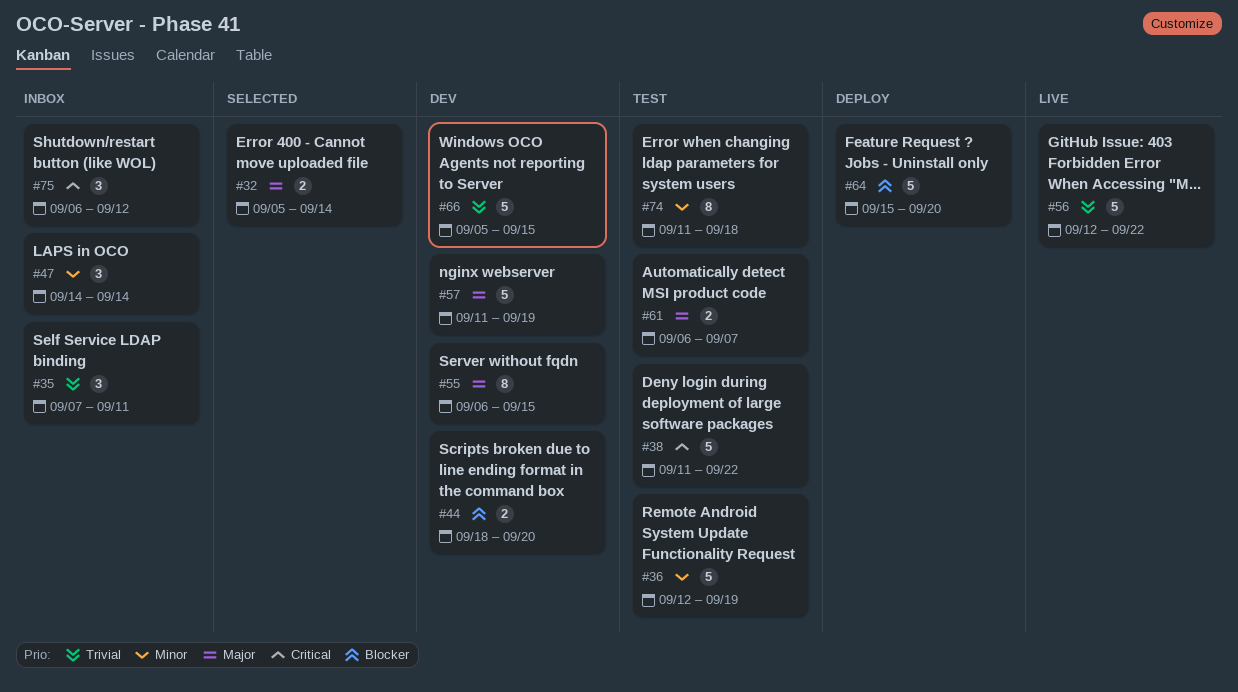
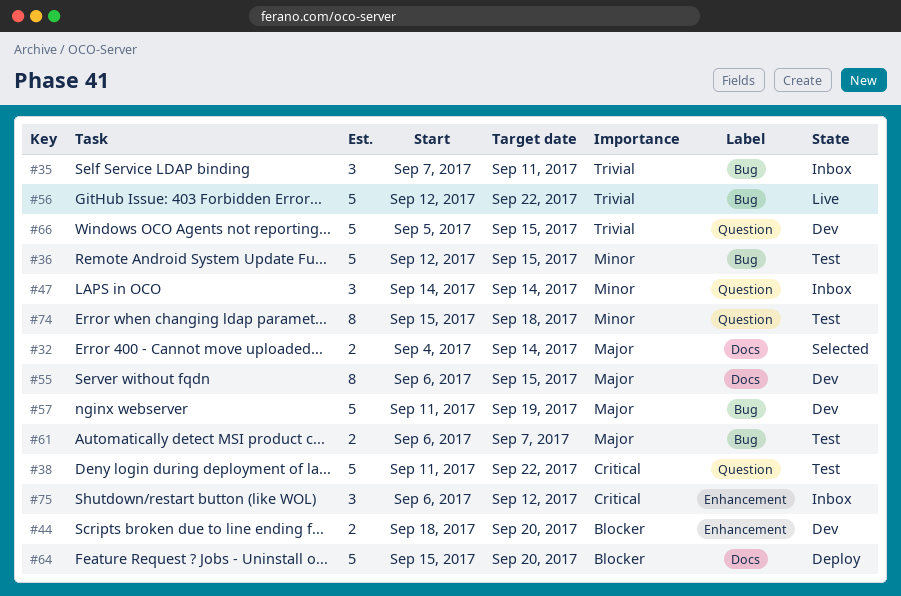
#32, start: Sep 5 -> Sep 4
#36, due: Sep 19 -> Sep 15
#74, start: Sep 11 -> Sep 15

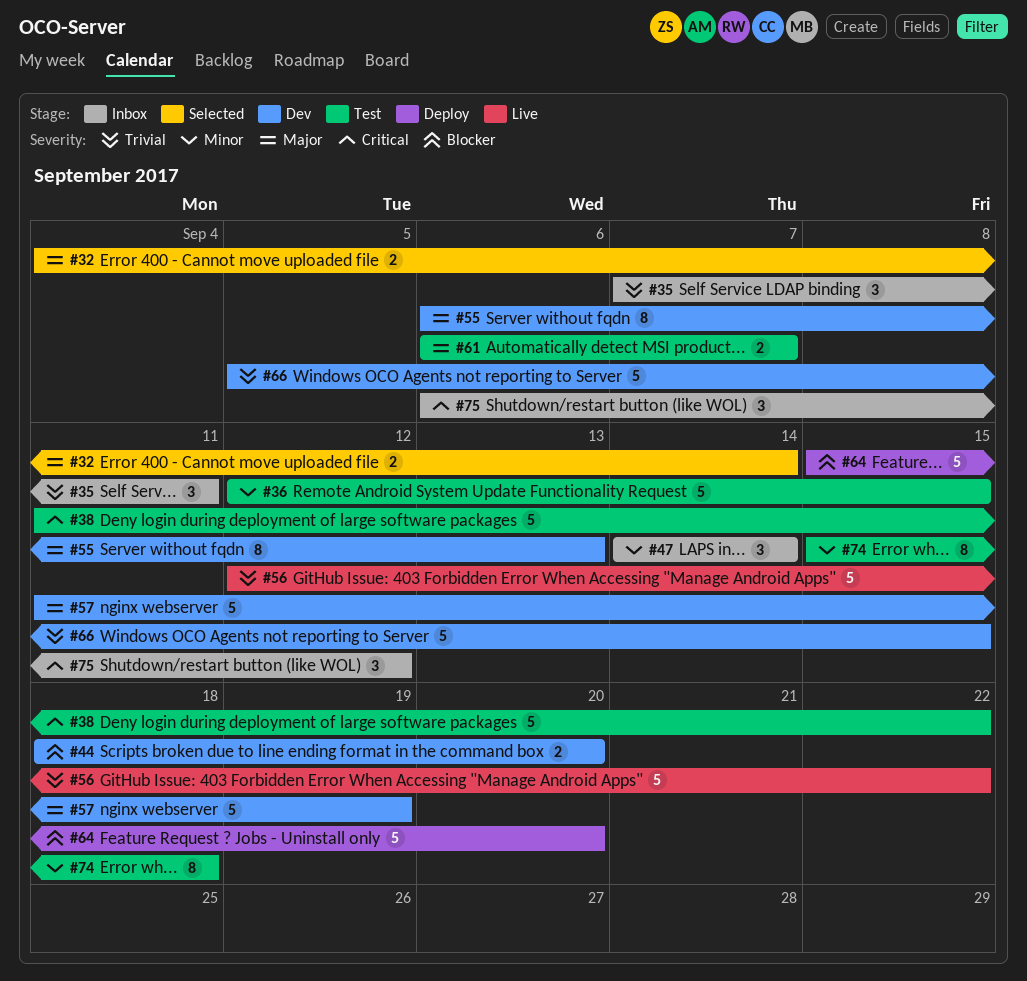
#55, due: Sep 15 -> Sep 13

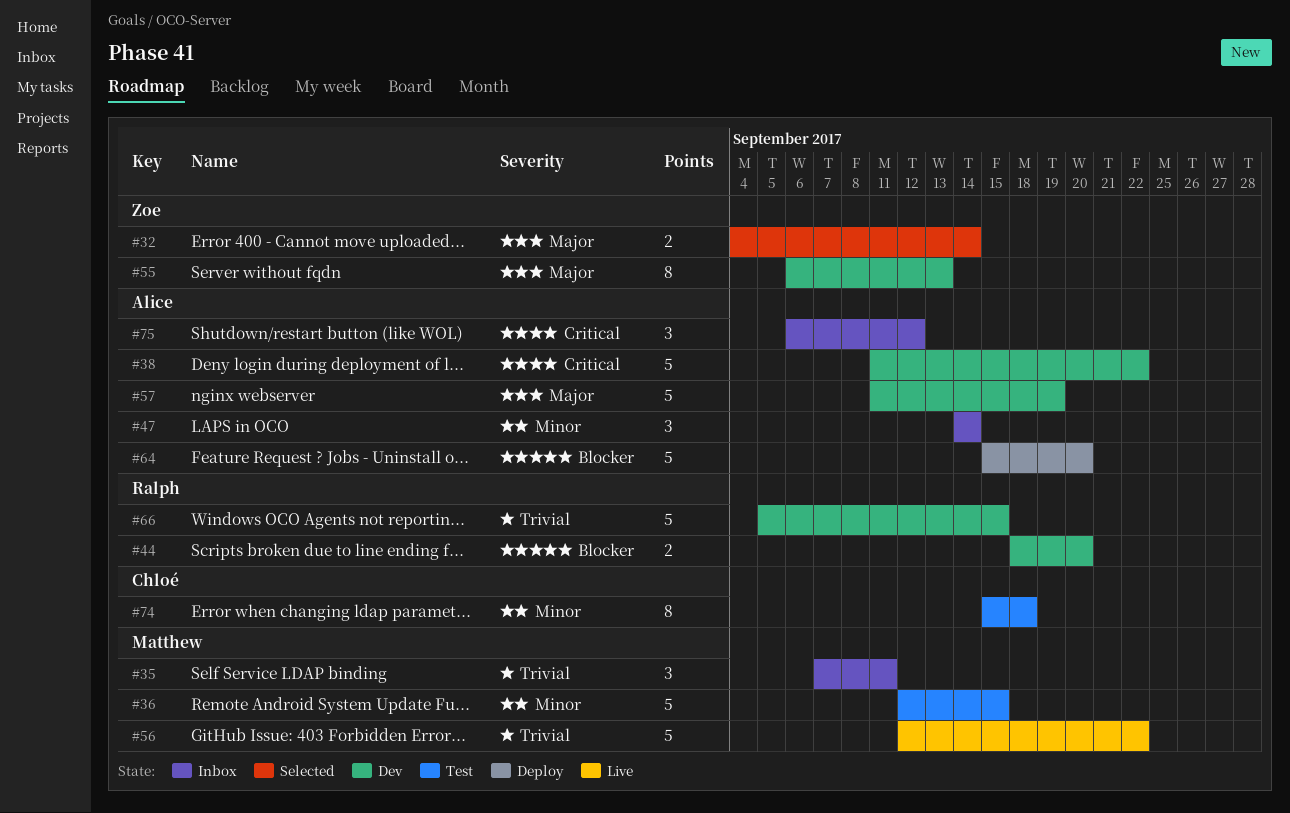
#38, status: Test -> Dev
#61: present -> none

